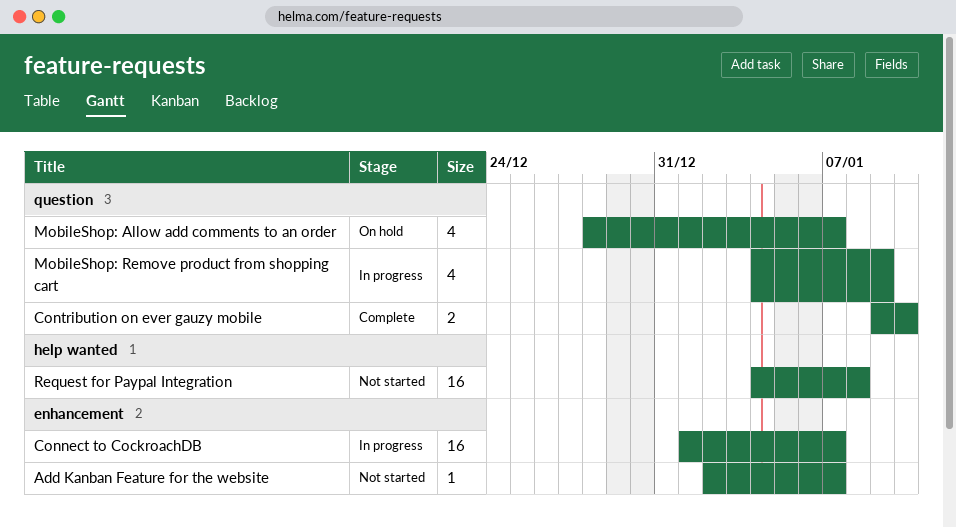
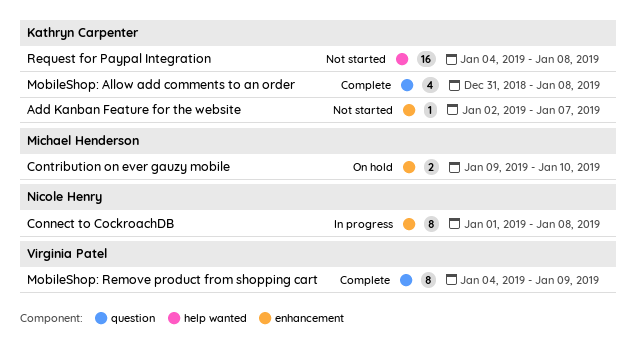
Connect to CockroachDB, estimate: 16 -> 8
Connect to CockroachDB, due: Jan 7 -> Jan 8
Contribution on ever gauzy mobile, status: Complete -> On hold
Contribution on ever gauzy mobile, label: question -> enhancement
MobileShop: Allow add comments to an order, status: On hold -> Complete
MobileShop: Allow add comments to an order, start: Dec 28 -> Dec 31
MobileShop: Allow add comments to an order, due: Jan 7 -> Jan 8
MobileShop: Remove product from shopping cart, status: In progress -> Complete
MobileShop: Remove product from shopping cart, estimate: 4 -> 8

